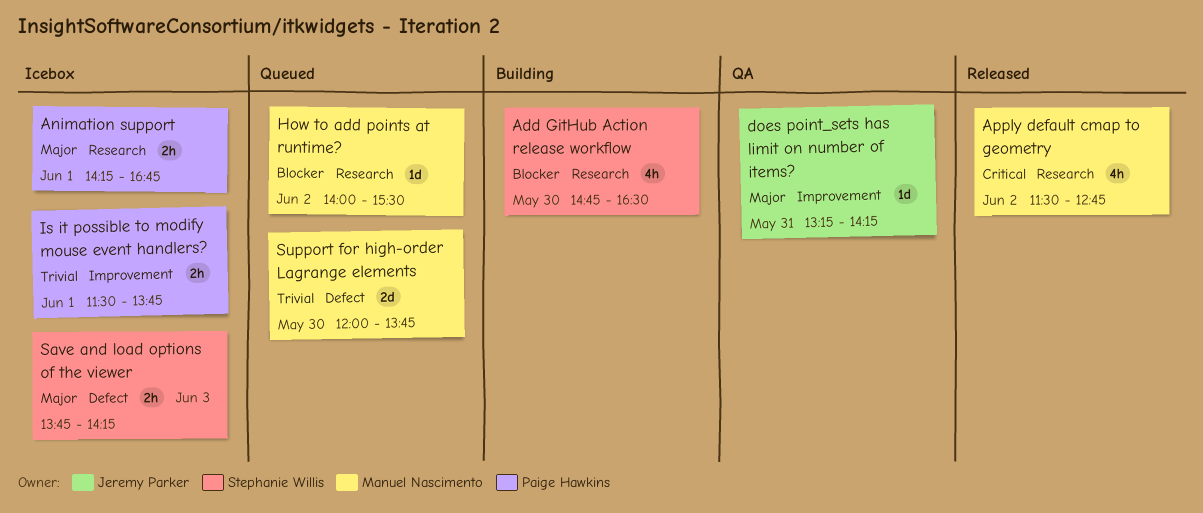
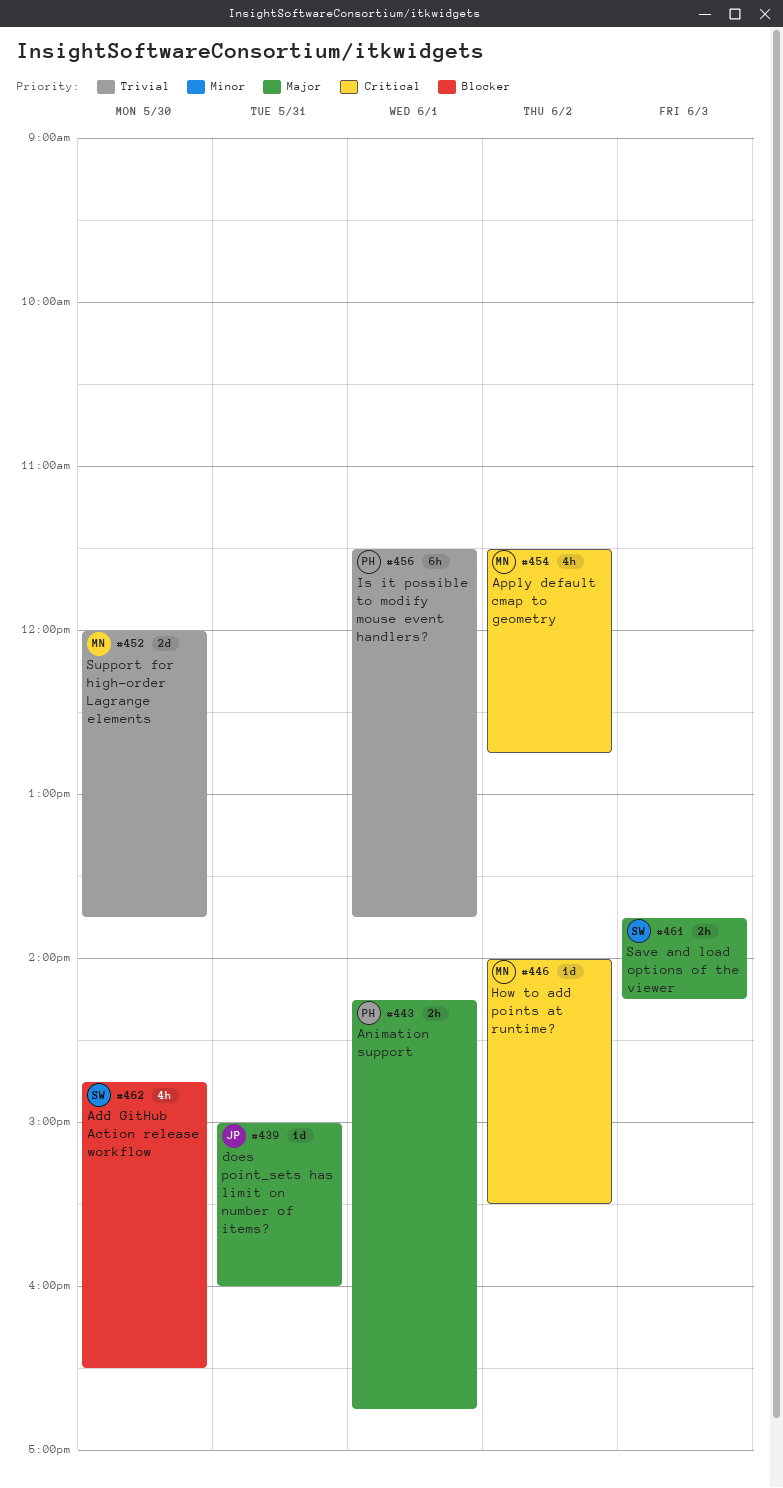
does point_sets has limit on number of items?, begins: 13:15 -> 15:00
does point_sets has limit on number of items?, ends: 14:15 -> 16:00
How to add points at runtime?, priority: Blocker -> Critical
Is it possible to modify mouse event handlers?, estimate: 2h -> 6h

